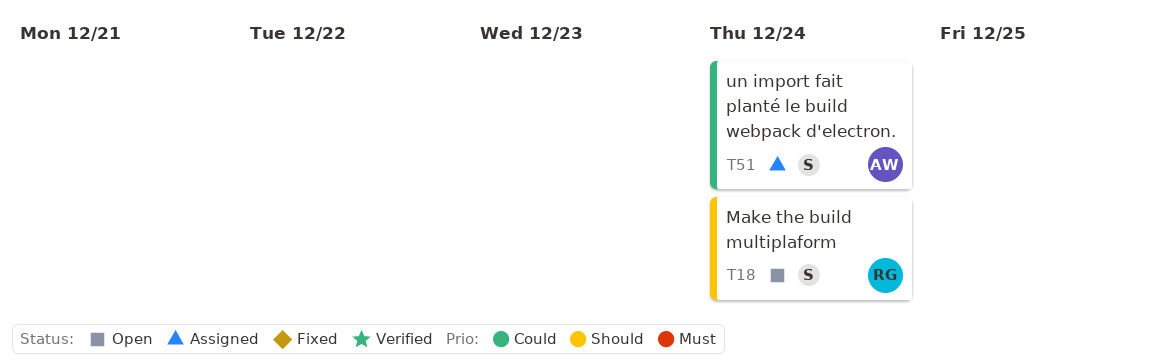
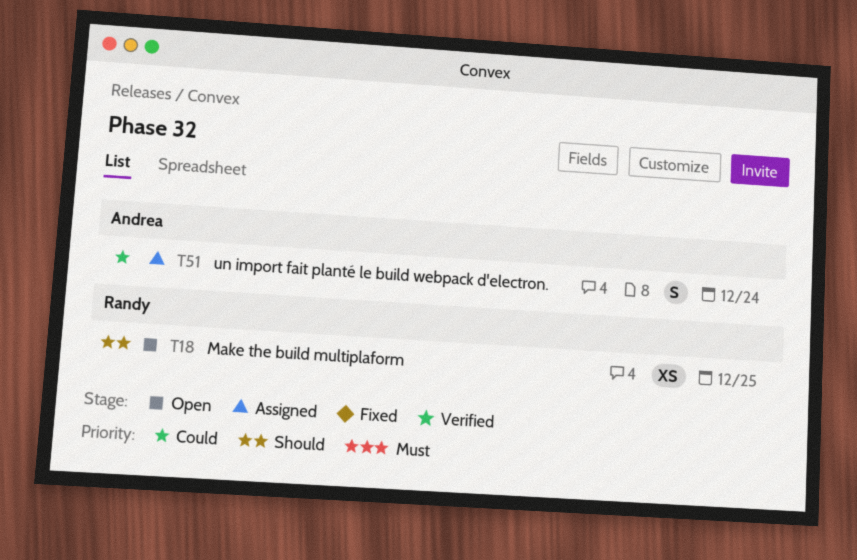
T18, estimate: S -> XS
T18, due: Dec 24 -> Dec 25

